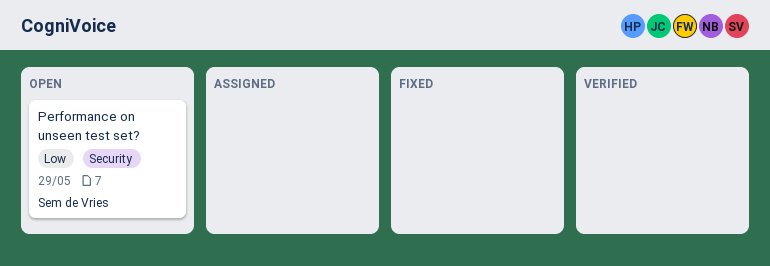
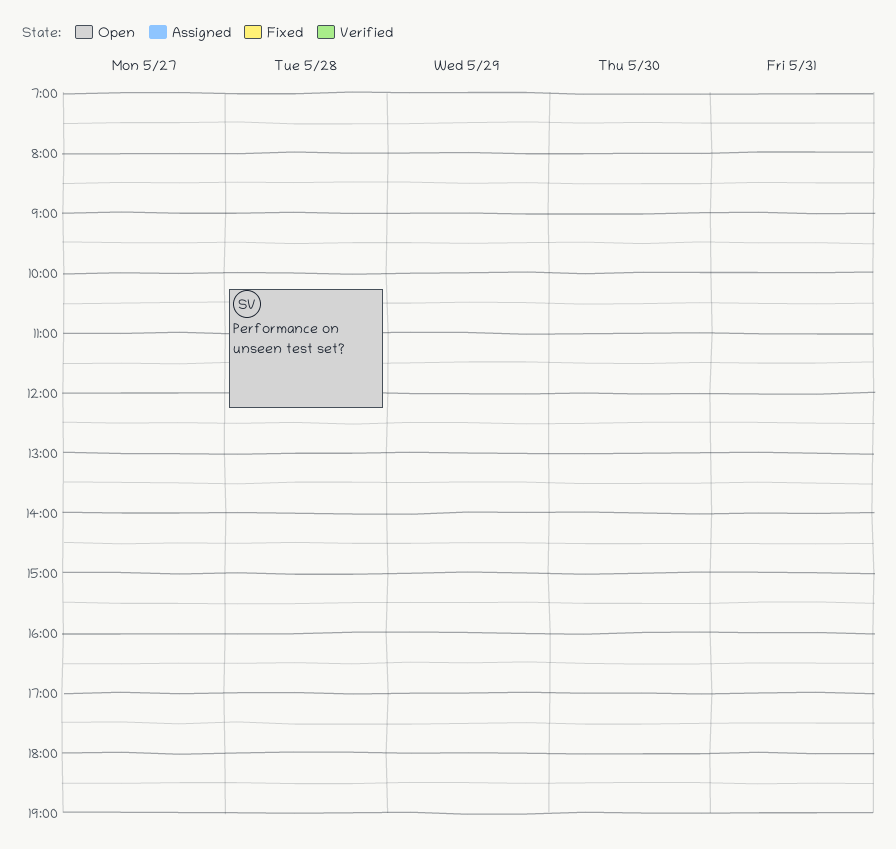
Performance on unseen test set?, day: May 29 -> May 28

